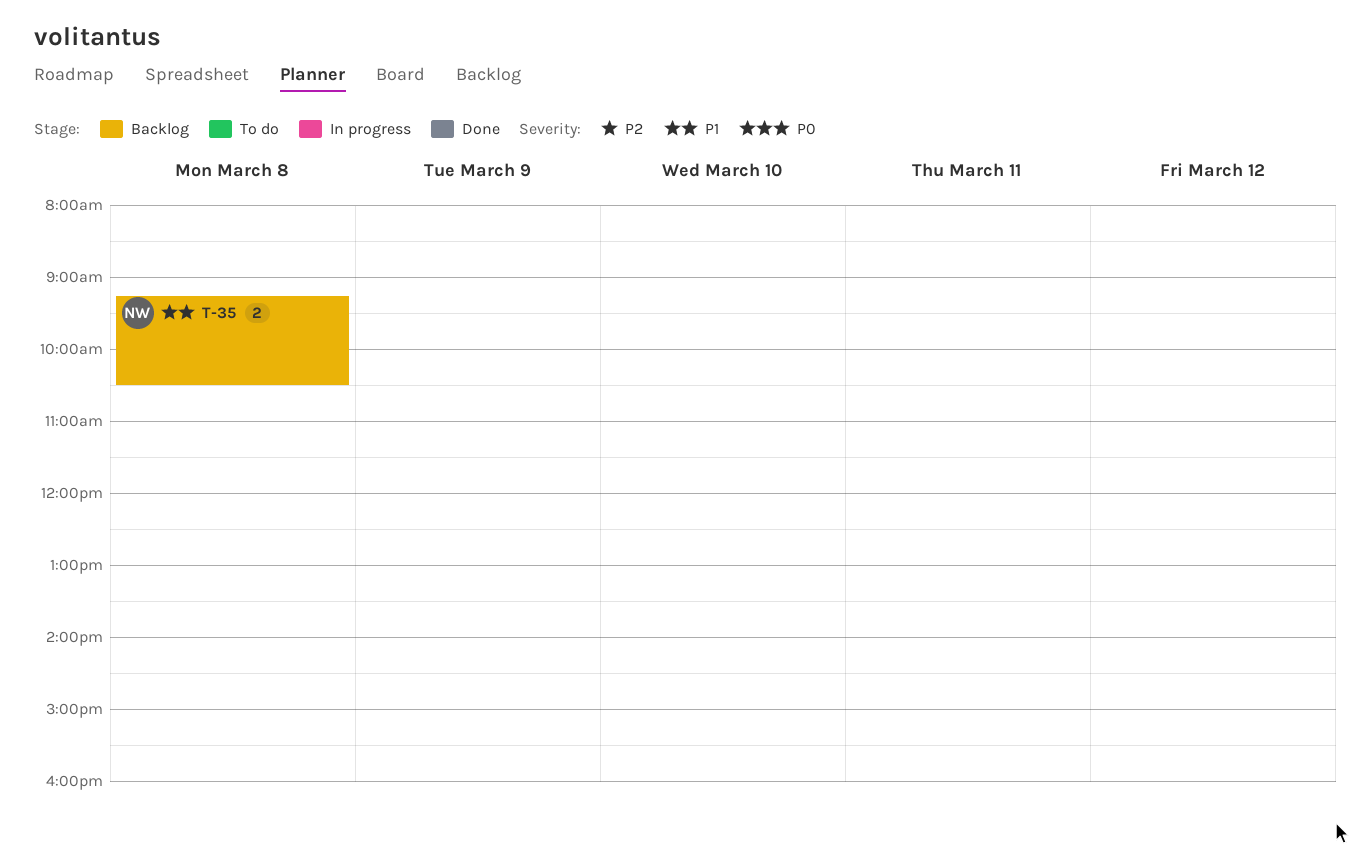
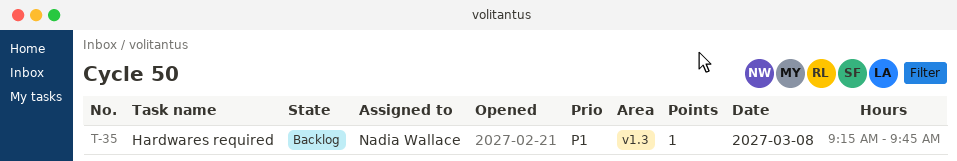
T-35, estimate: 2 -> 1
T-35, ends: 10:30 -> 09:45

